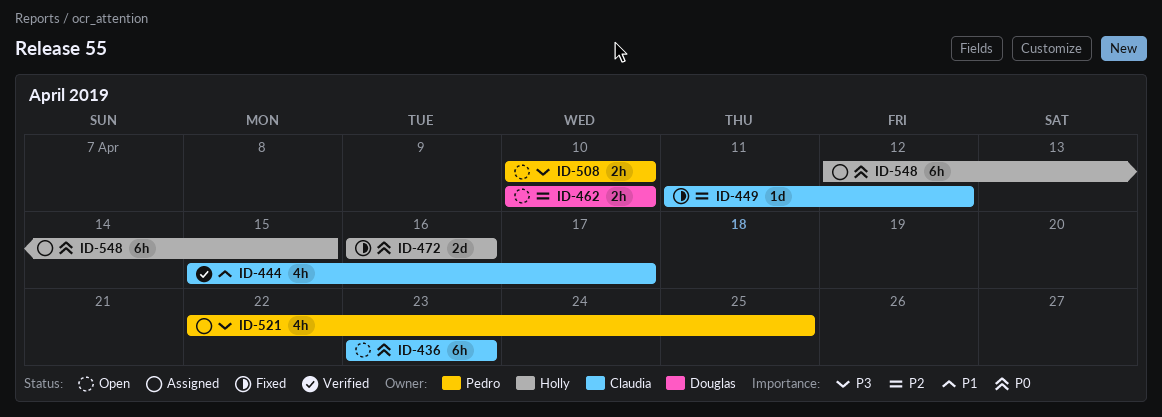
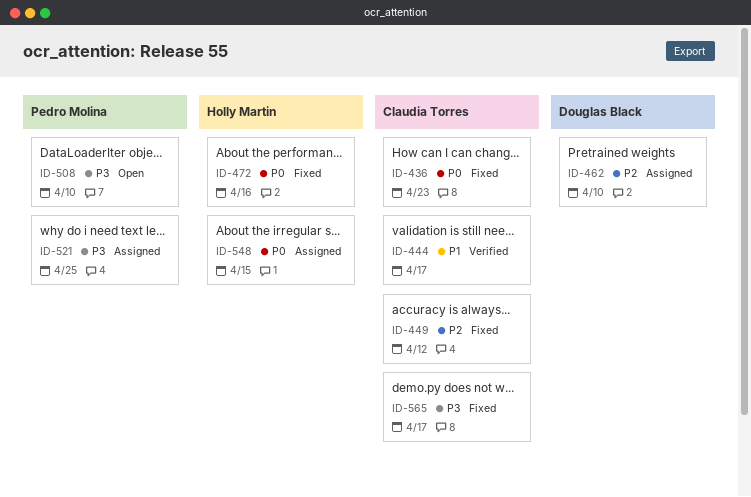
ID-436, status: Open -> Fixed
ID-462, status: Open -> Assigned
ID-565: none -> present

